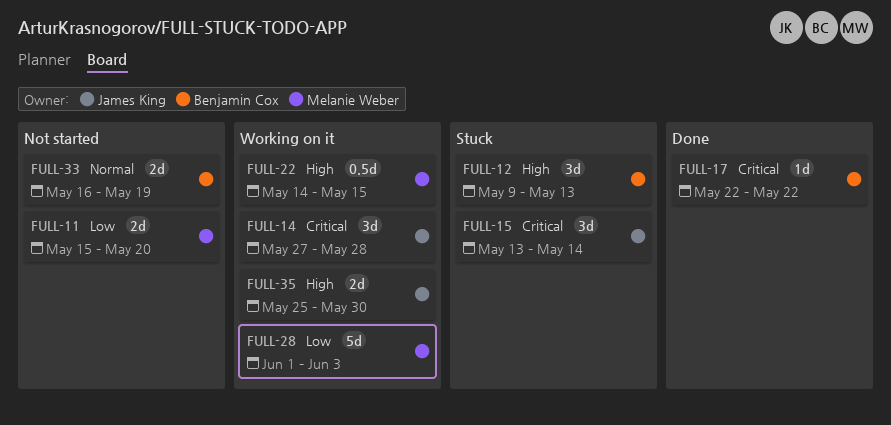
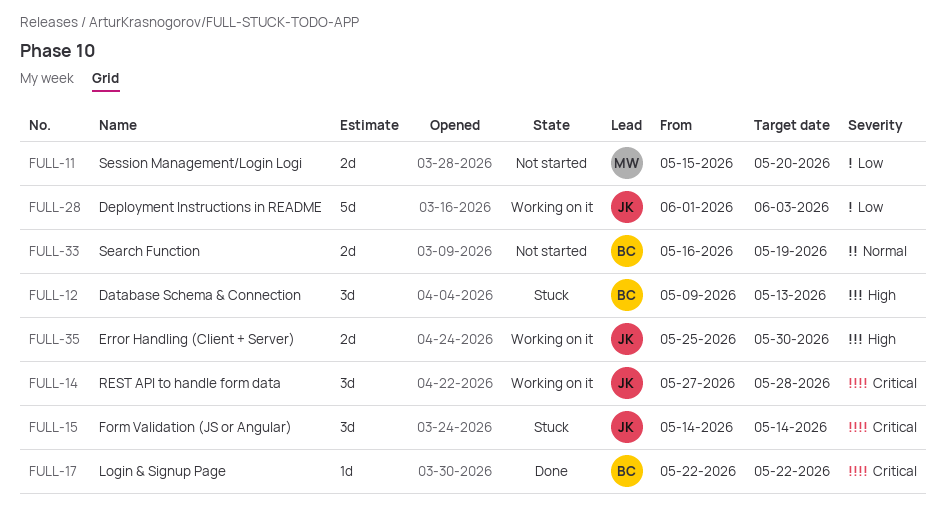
FULL-15, start: May 13 -> May 14
FULL-22: present -> none
FULL-28, owner: Melanie Weber -> James King

